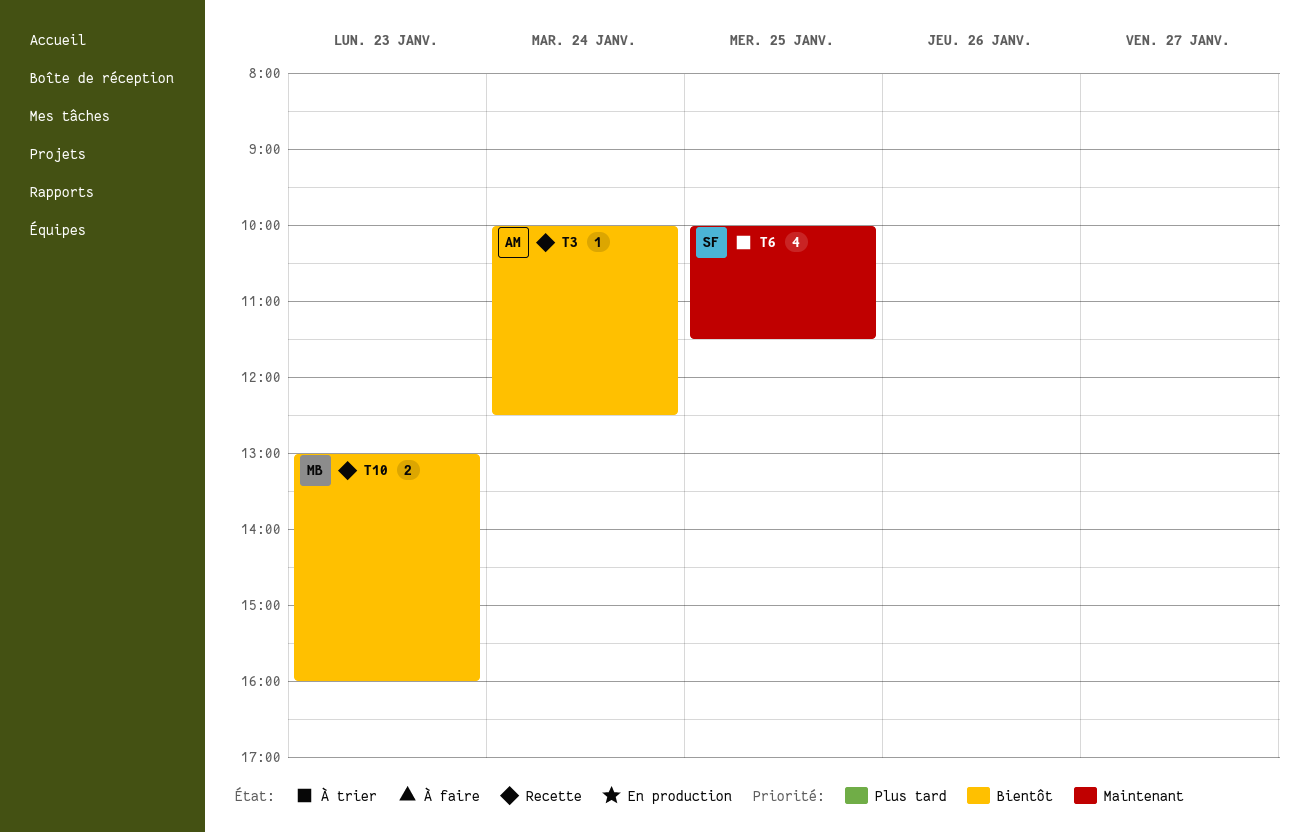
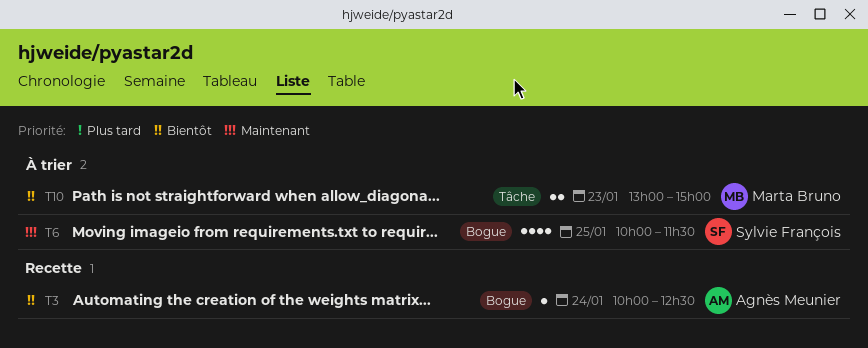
T10, status: Recette -> À trier
T10, ends: 16:00 -> 15:00

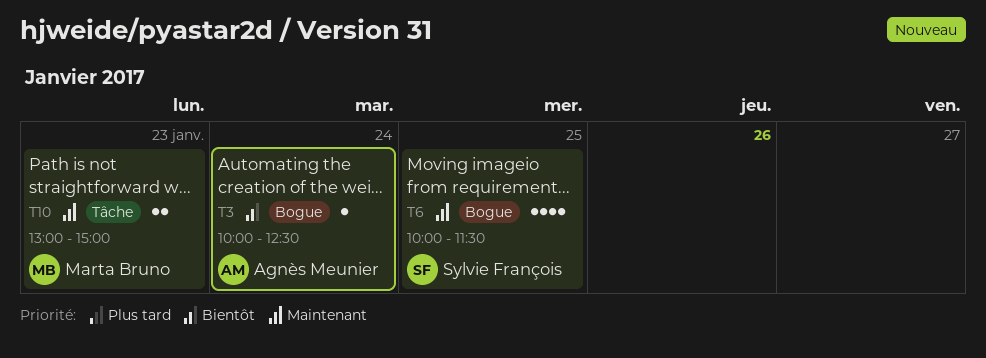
T10, priority: Bientôt -> Maintenant

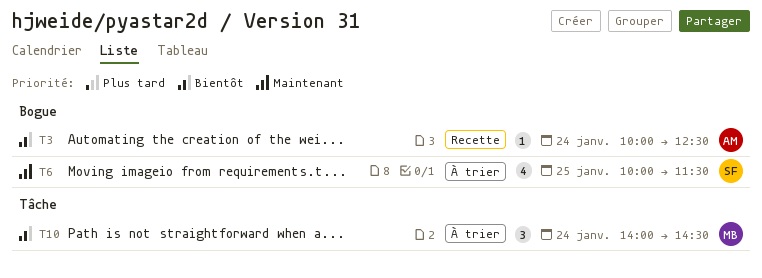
T10, priority: Maintenant -> Bientôt
T10, estimate: 2 -> 3
T10, day: Jan 23 -> Jan 24
T10, begins: 13:00 -> 14:00
T10, ends: 15:00 -> 14:30

